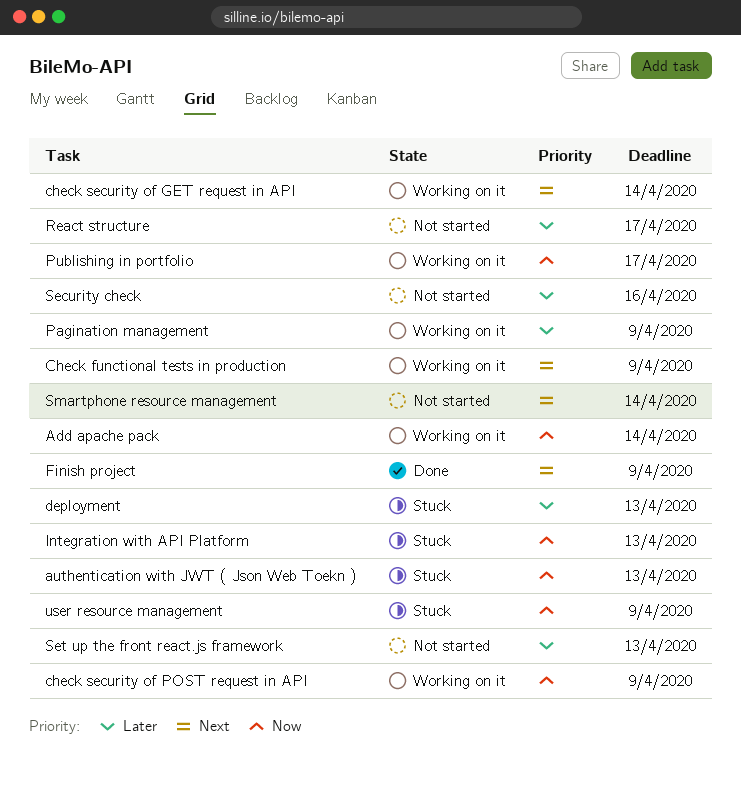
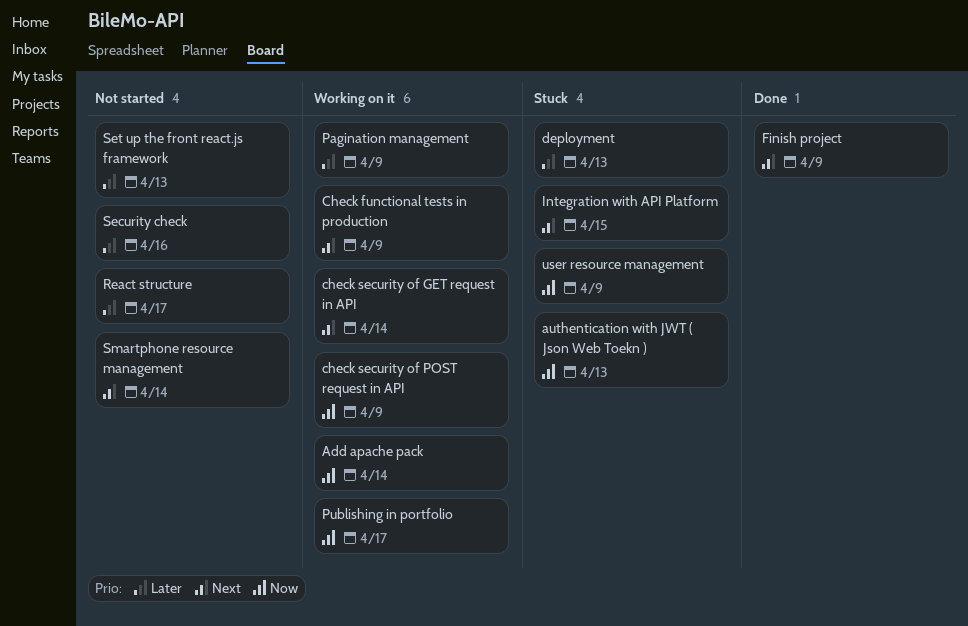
Integration with API Platform, priority: Now -> Next
Integration with API Platform, due: Apr 13 -> Apr 15

